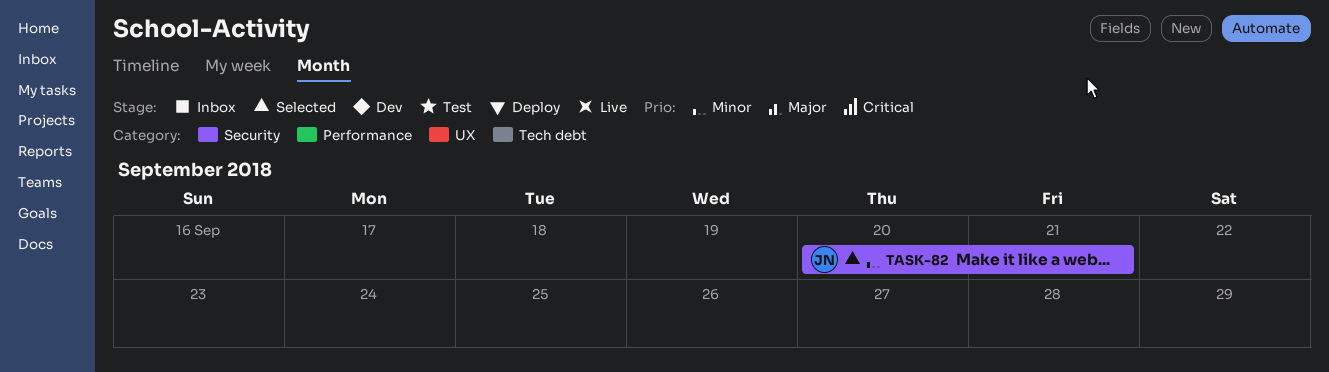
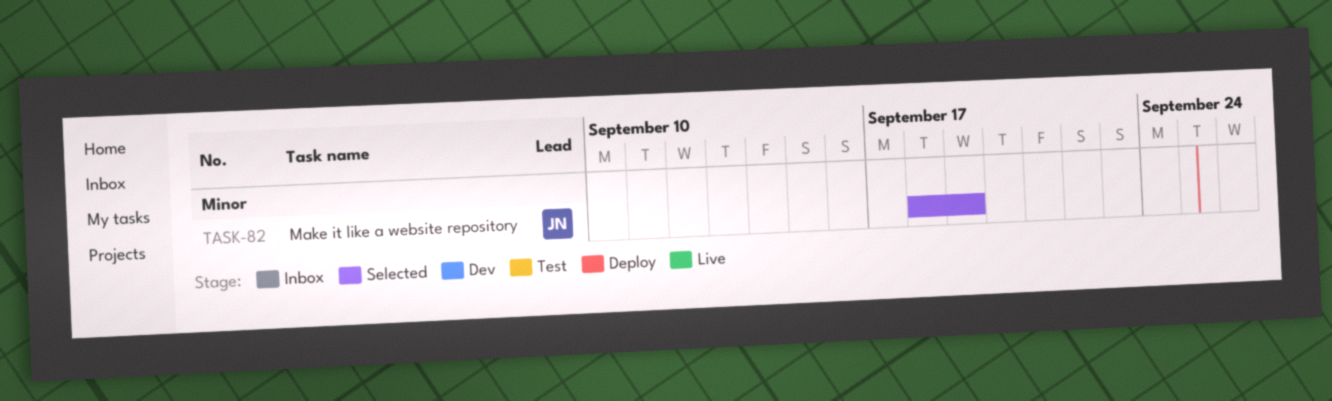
TASK-82, start: Sep 20 -> Sep 18
TASK-82, due: Sep 21 -> Sep 19

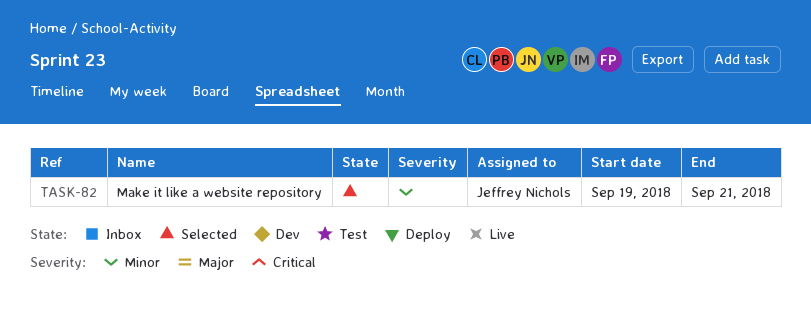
TASK-82, start: Sep 18 -> Sep 19
TASK-82, due: Sep 19 -> Sep 21

